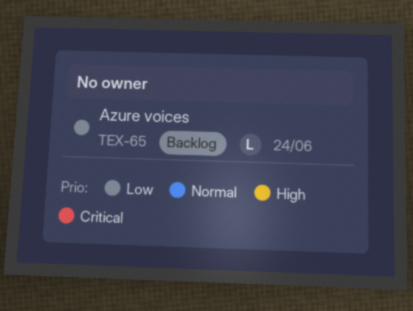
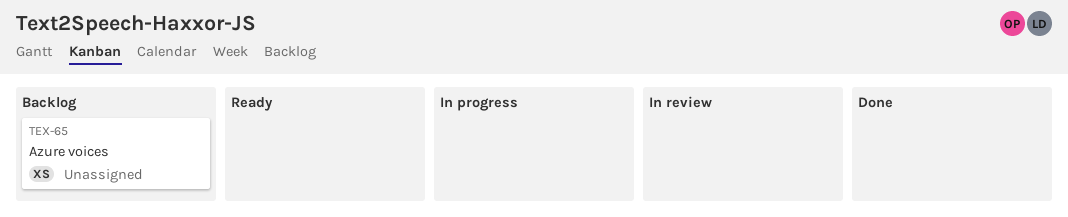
TEX-65, estimate: L -> XS

